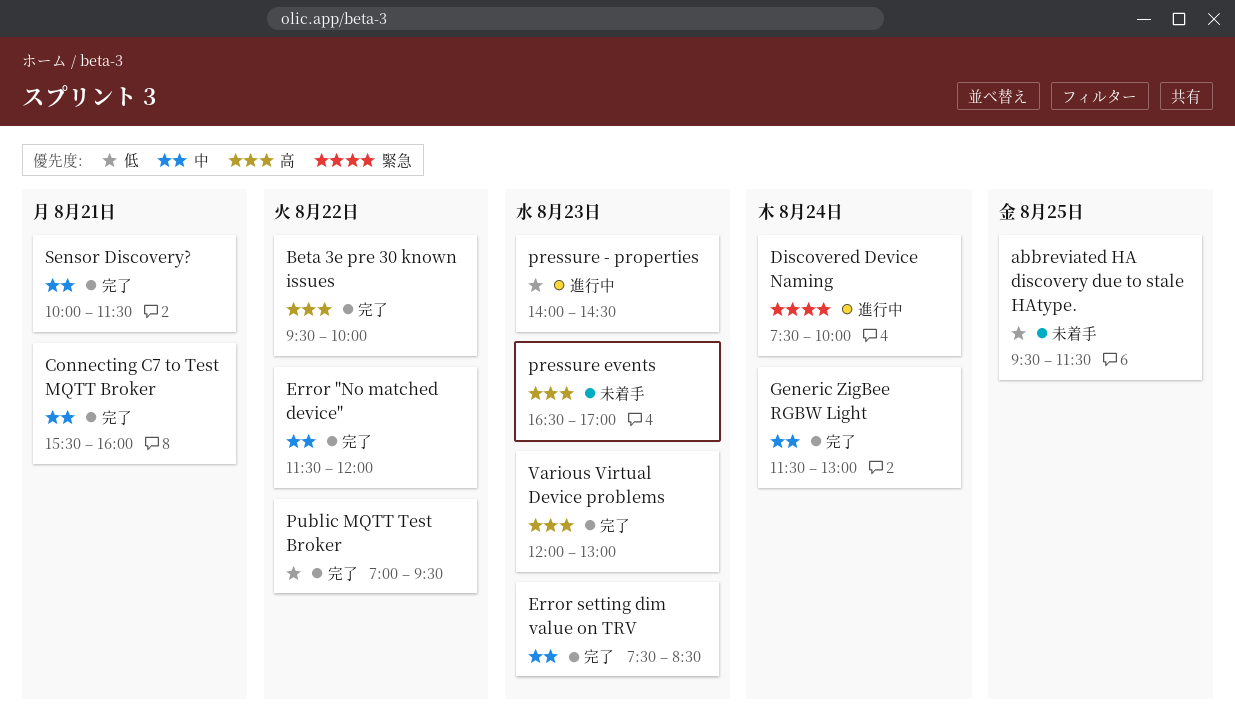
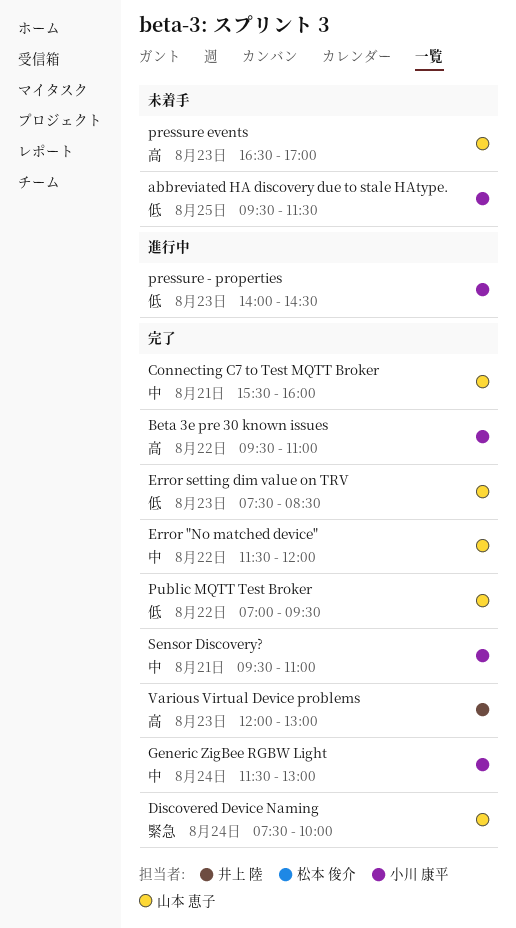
Beta 3e pre 30 known issues, ends: 10:00 -> 11:00
Discovered Device Naming, status: 進行中 -> 完了
Error setting dim value on TRV, priority: 中 -> 低
Sensor Discovery?, begins: 10:00 -> 09:30
Sensor Discovery?, ends: 11:30 -> 11:00

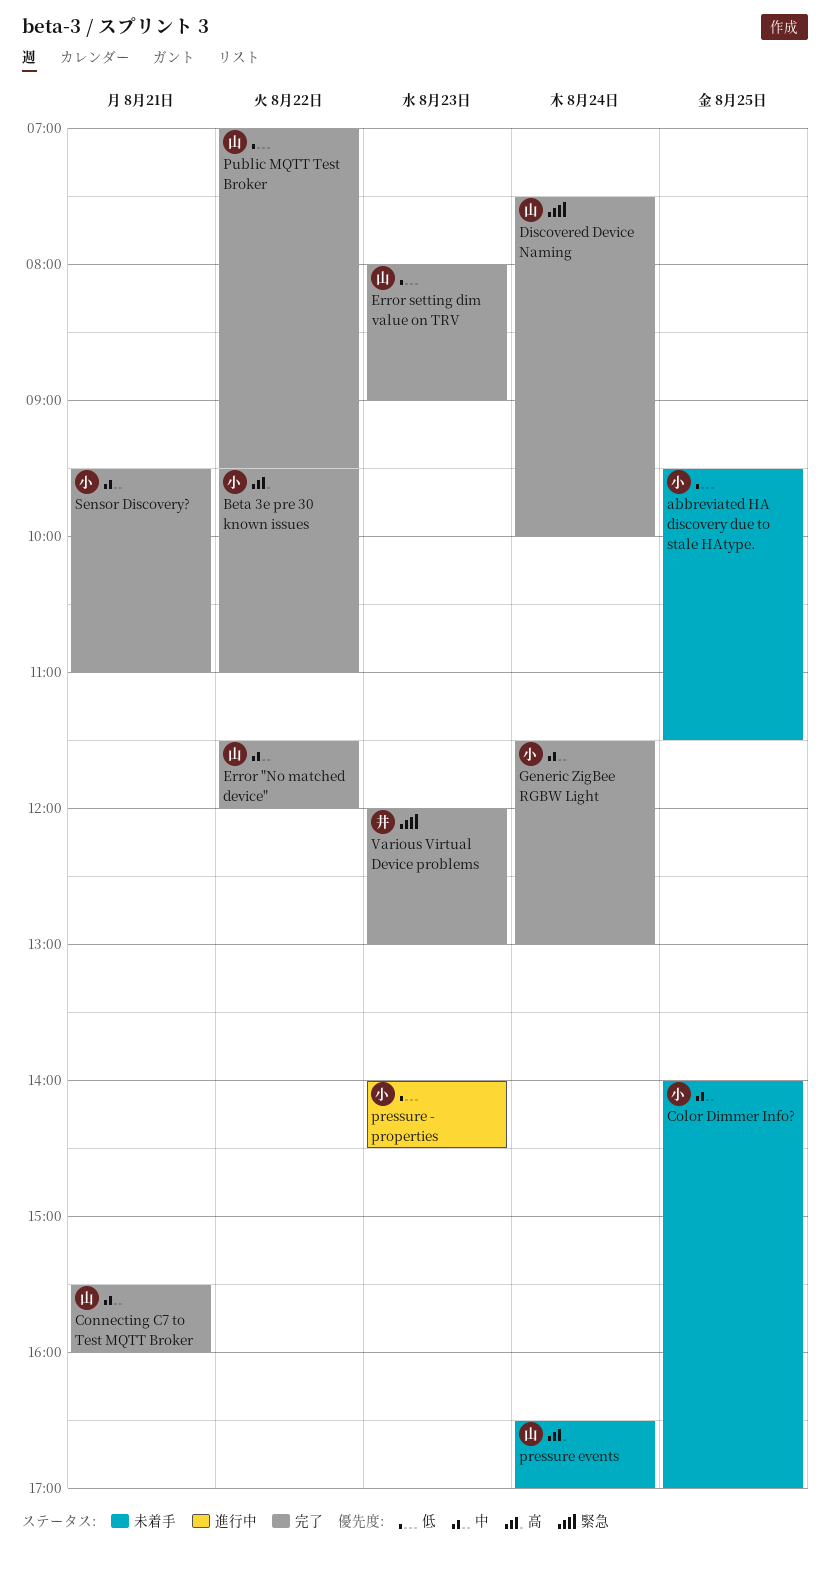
Color Dimmer Info?: none -> present
Error setting dim value on TRV, begins: 07:30 -> 08:00
Error setting dim value on TRV, ends: 08:30 -> 09:00
pressure events, day: Aug 23 -> Aug 24
Various Virtual Device problems, priority: 高 -> 緊急

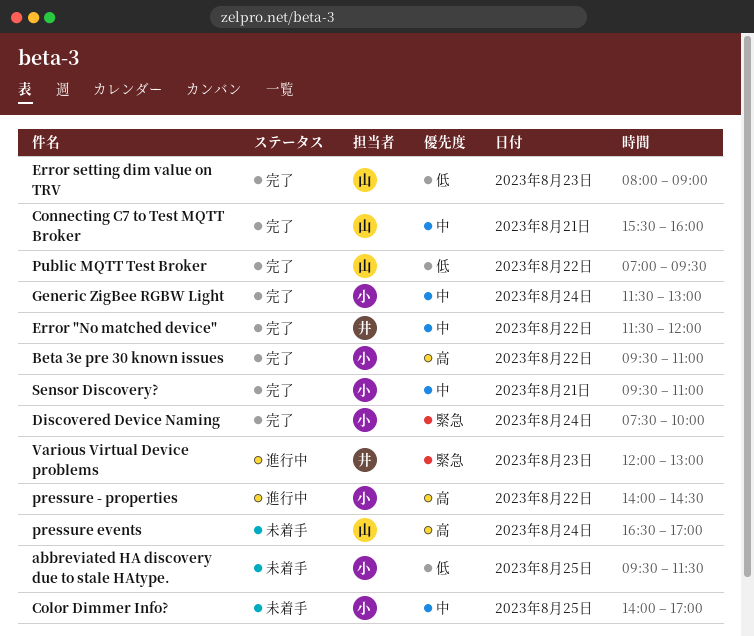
Discovered Device Naming, owner: 山 -> 小
Error "No matched device", owner: 山 -> 井
pressure - properties, priority: 低 -> 高
pressure - properties, day: Aug 23 -> Aug 22
Various Virtual Device problems, status: 完了 -> 進行中

